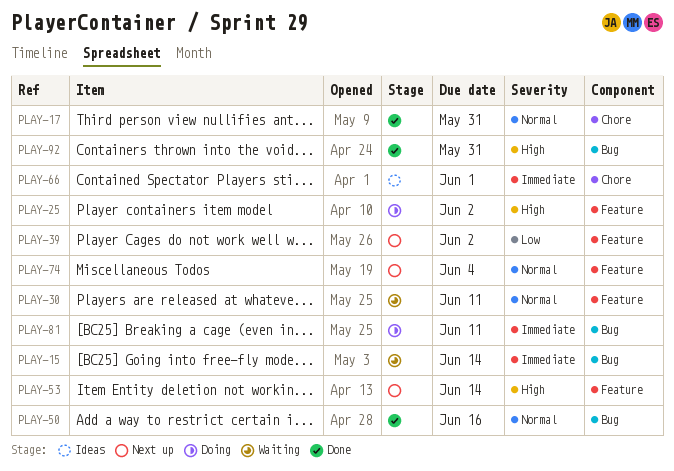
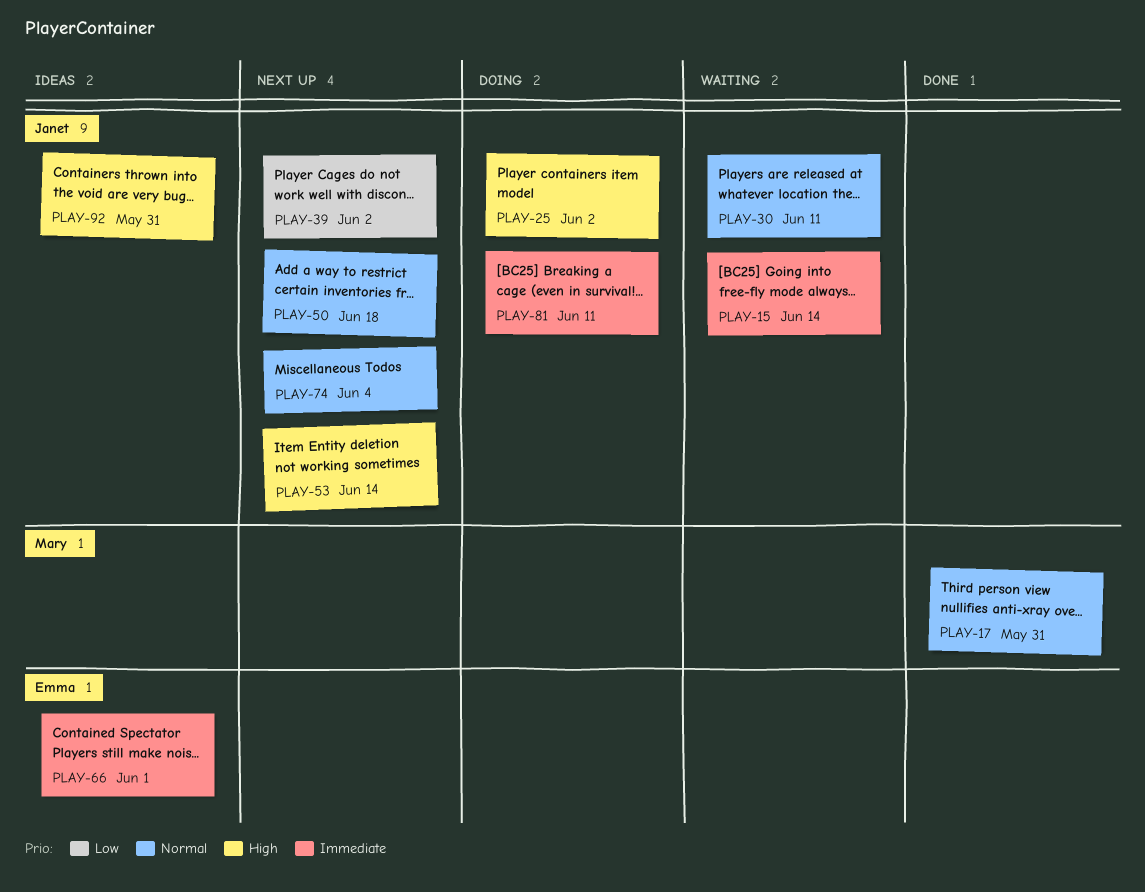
PLAY-50, status: Done -> Next up
PLAY-50, due: Jun 16 -> Jun 18
PLAY-92, status: Done -> Ideas

